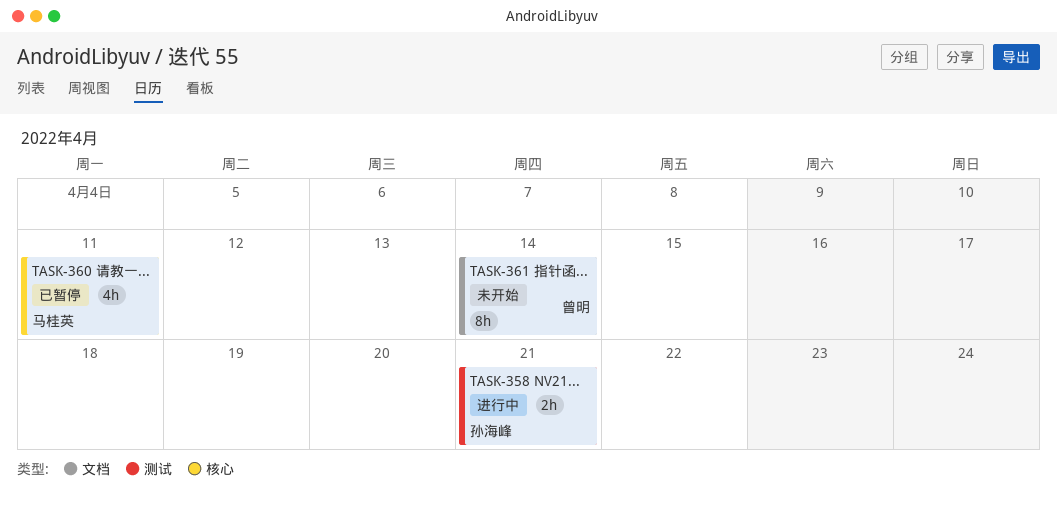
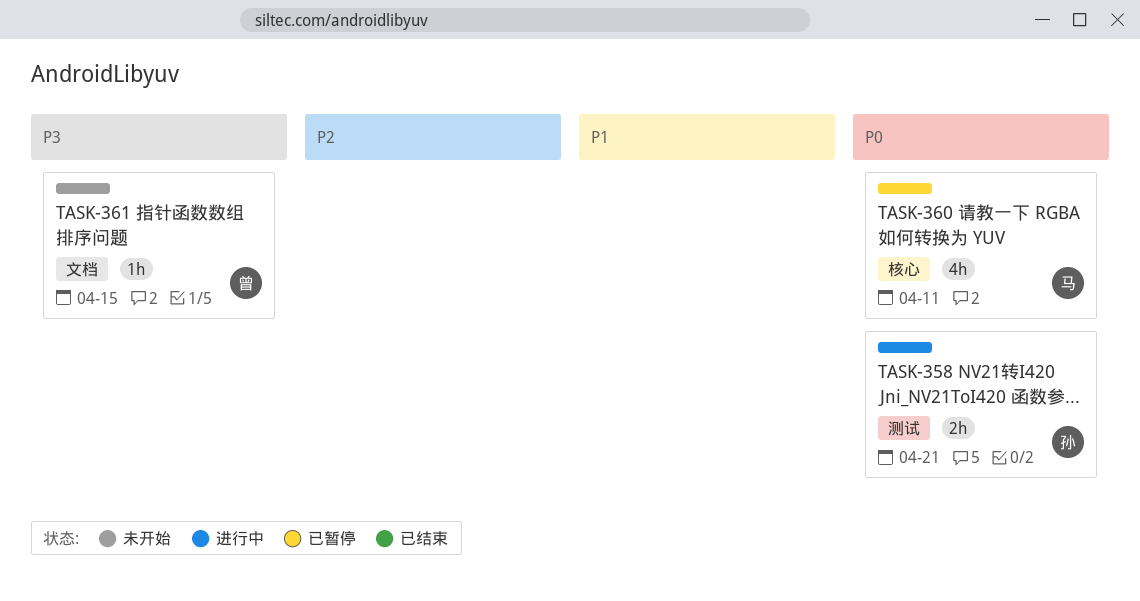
TASK-361, estimate: 8h -> 1h
TASK-361, due: Apr 14 -> Apr 15

